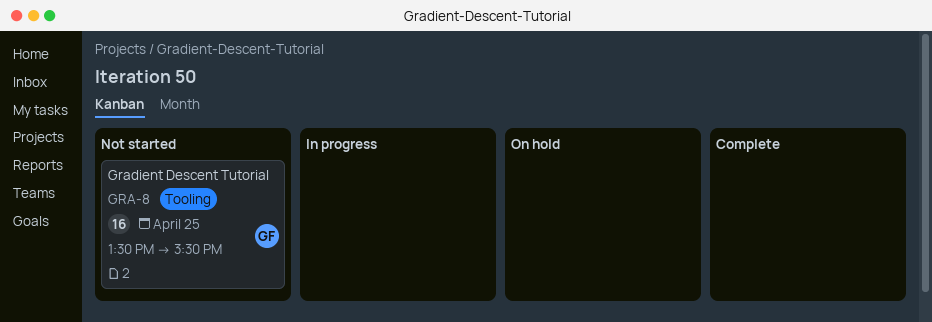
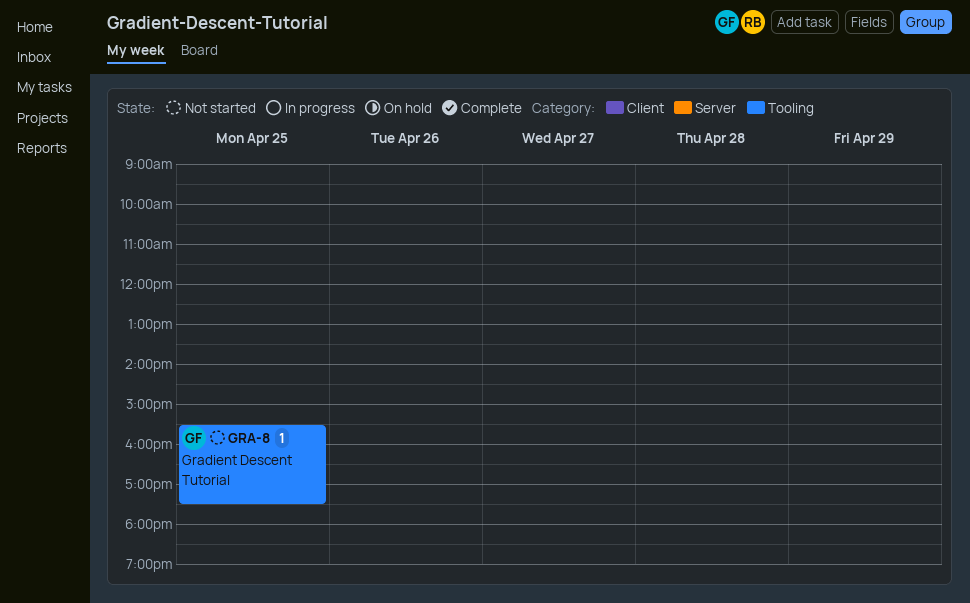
GRA-8, estimate: 16 -> 1
GRA-8, begins: 13:30 -> 15:30
GRA-8, ends: 15:30 -> 17:30

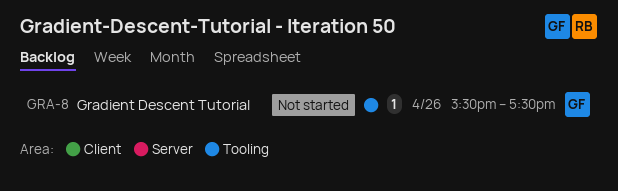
GRA-8, day: Apr 25 -> Apr 26

